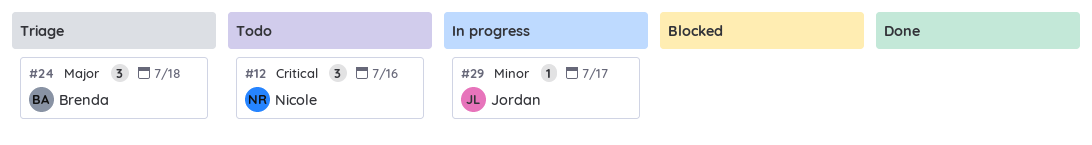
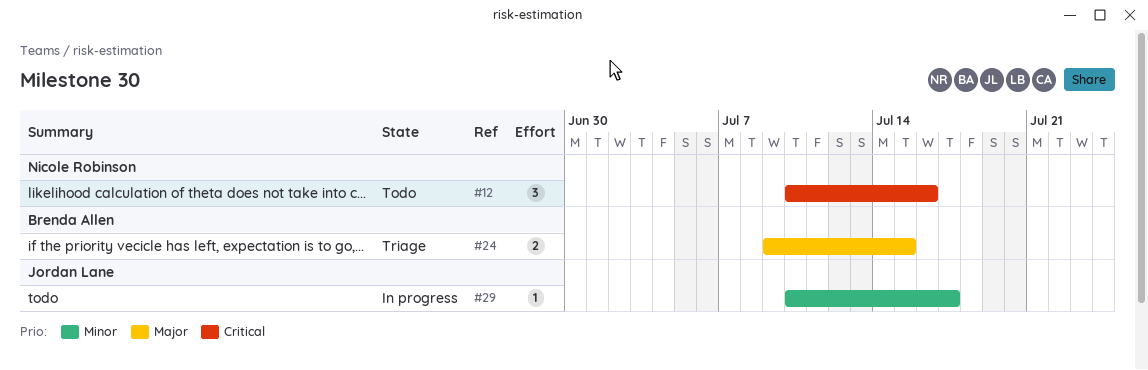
#24, estimate: 3 -> 2
#24, due: Jul 18 -> Jul 15

